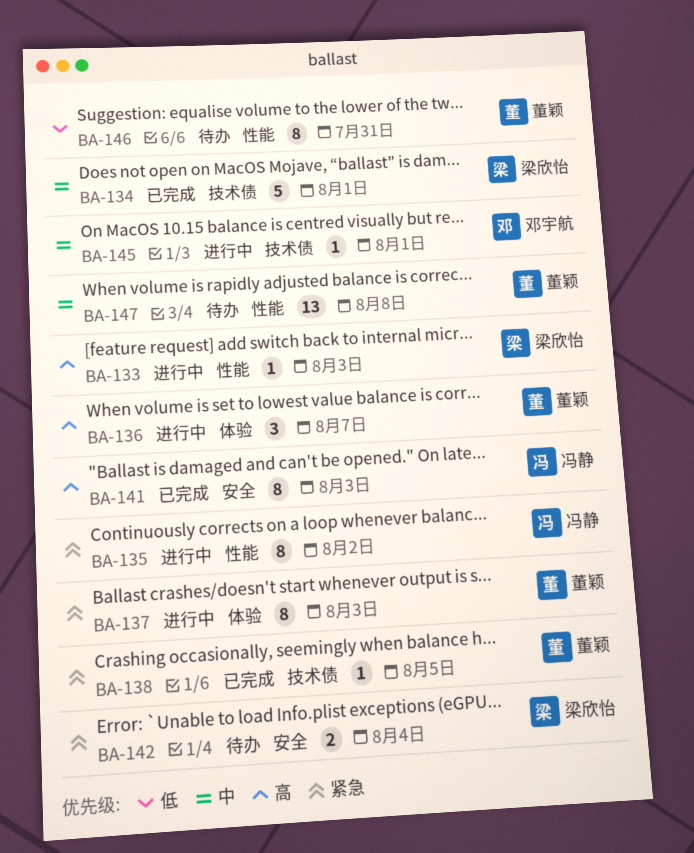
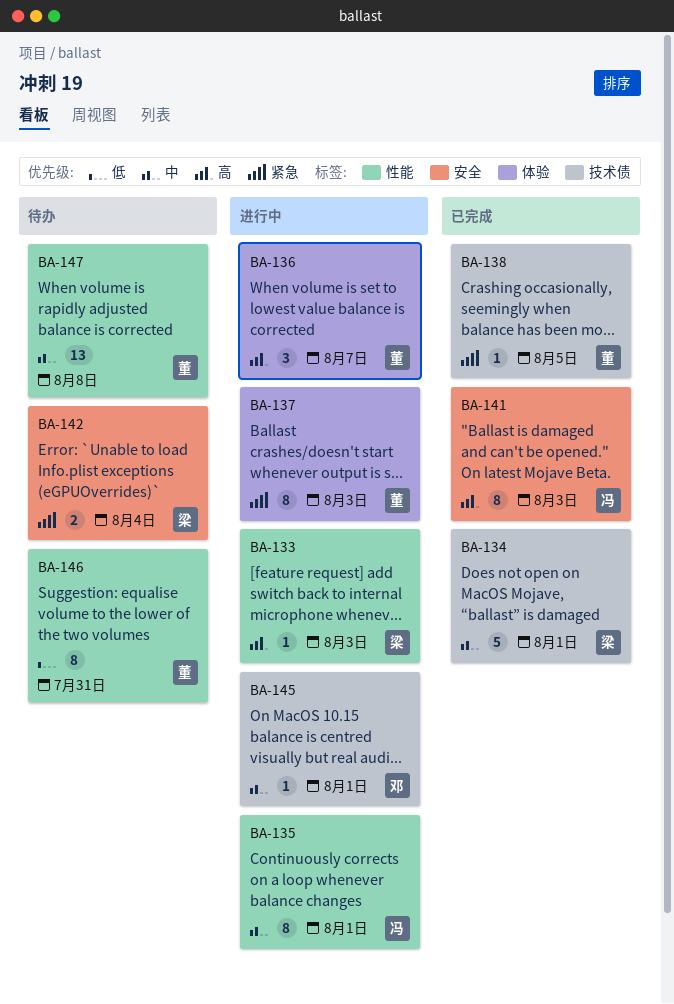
BA-135, priority: 紧急 -> 中
BA-135, due: Aug 2 -> Aug 1

